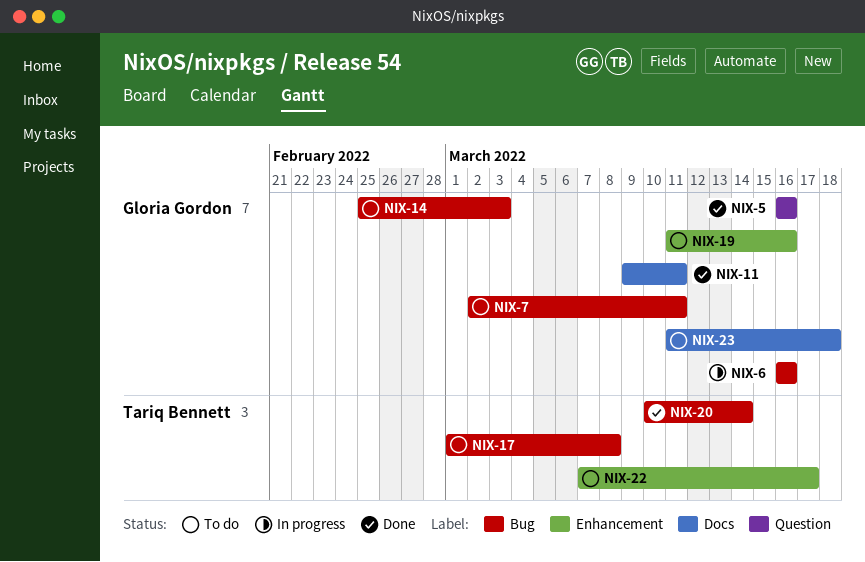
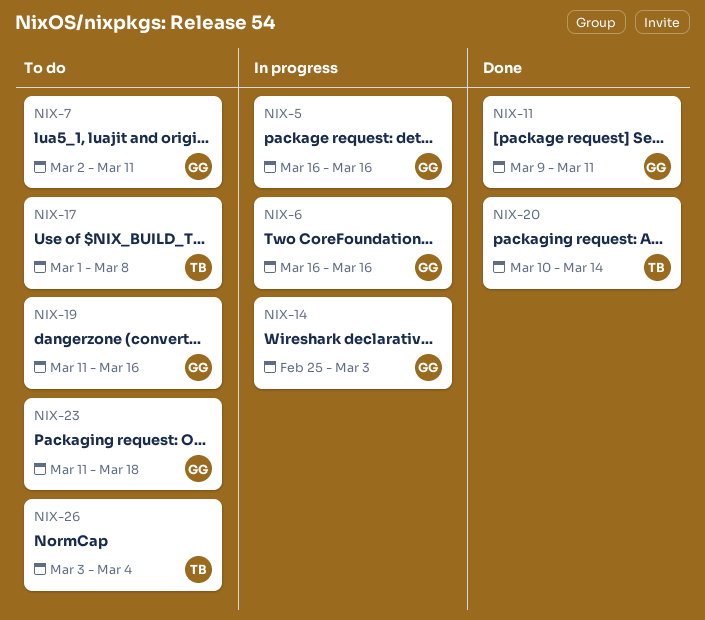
NIX-5, status: Done -> In progress
NIX-14, status: To do -> In progress
NIX-22: present -> none
NIX-26: none -> present

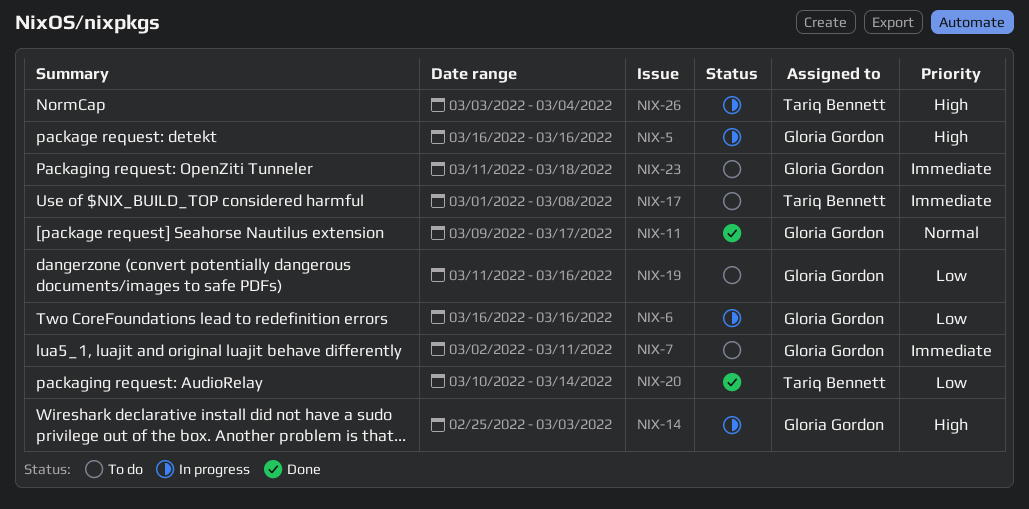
NIX-11, due: Mar 11 -> Mar 17
NIX-26, status: To do -> In progress

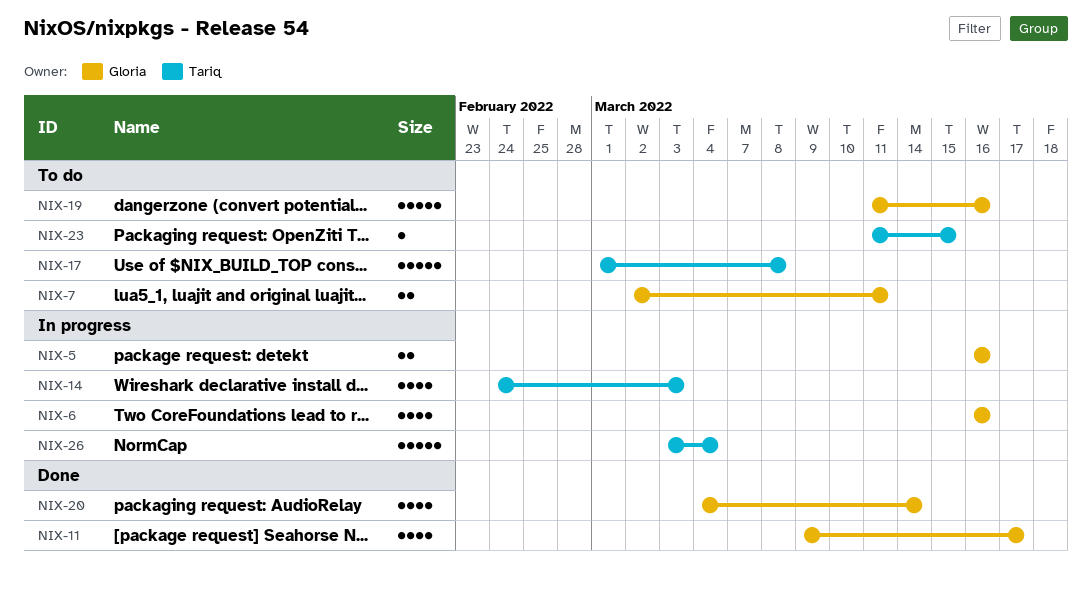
NIX-14, owner: Gloria Gordon -> Tariq Bennett
NIX-14, start: Feb 25 -> Feb 24
NIX-20, owner: Tariq Bennett -> Gloria Gordon
NIX-20, start: Mar 10 -> Mar 4
NIX-23, owner: Gloria Gordon -> Tariq Bennett
NIX-23, due: Mar 18 -> Mar 15

